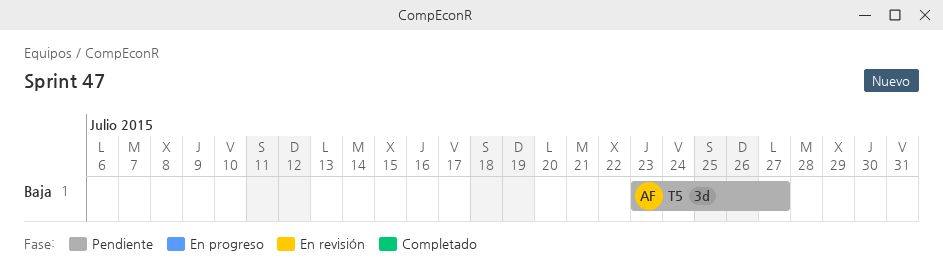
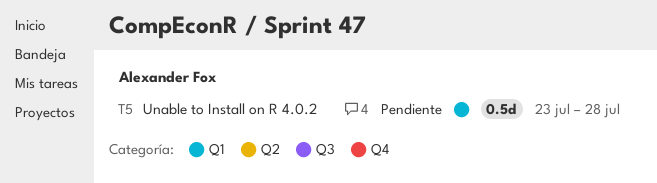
T5, estimate: 3d -> 0.5d
T5, due: Jul 27 -> Jul 28

